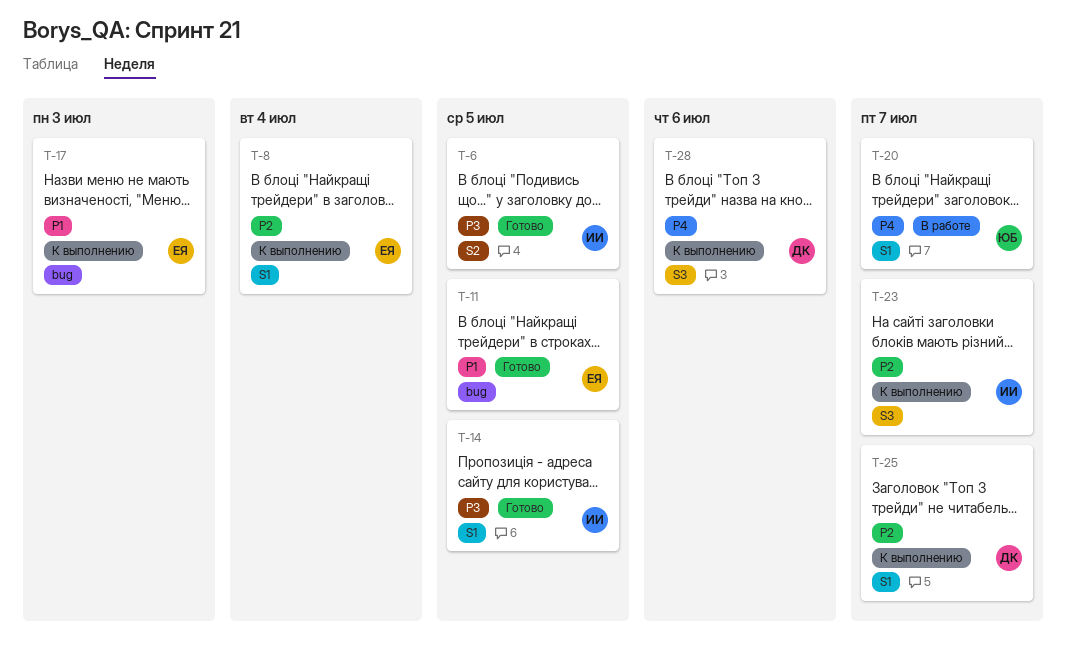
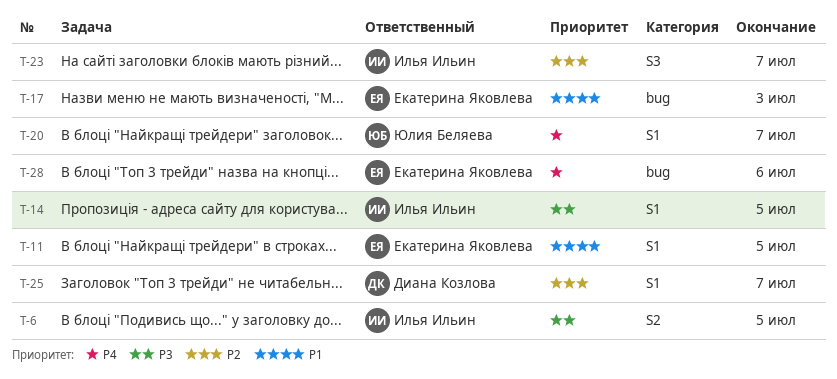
T-8: present -> none
T-11, label: bug -> S1
T-28, owner: Диана Козлова -> Екатерина Яковлева
T-28, label: S3 -> bug

